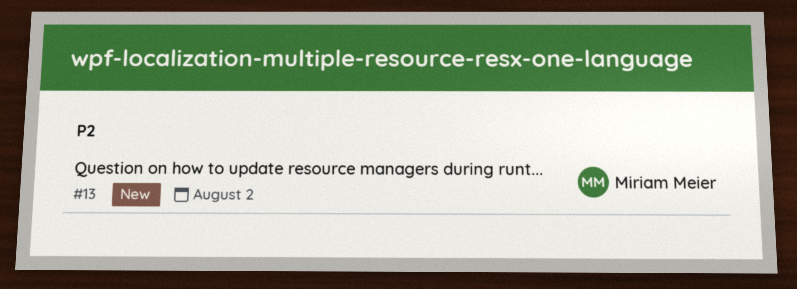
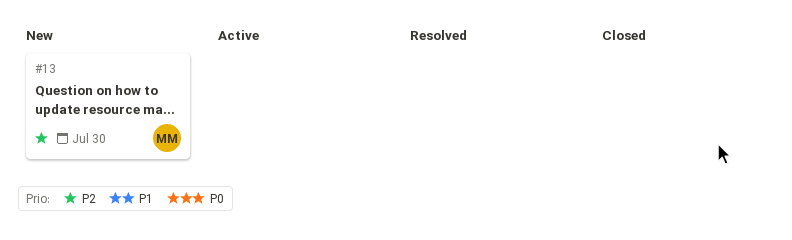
#13, due: Aug 2 -> Jul 30

